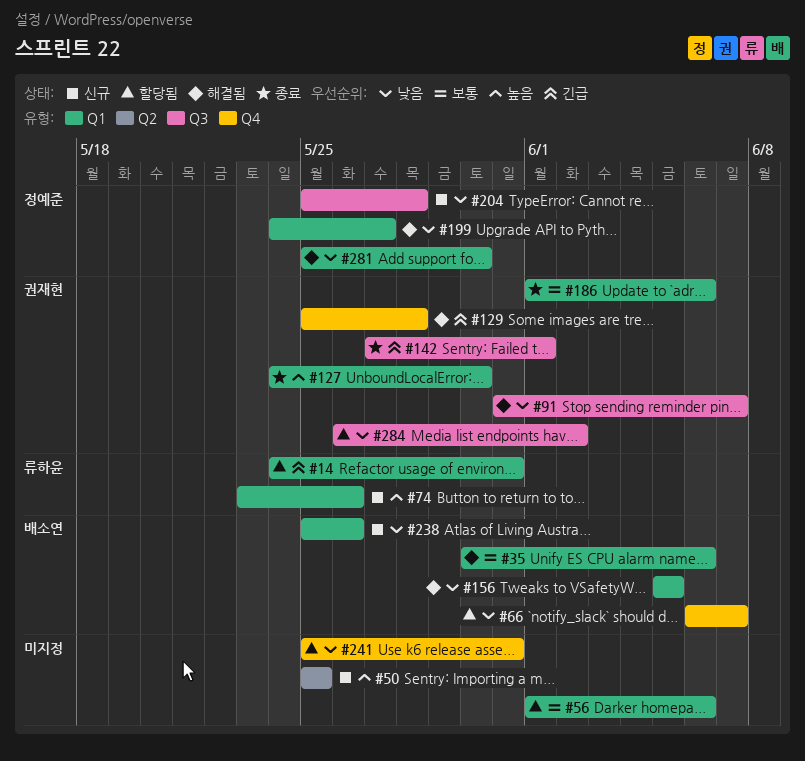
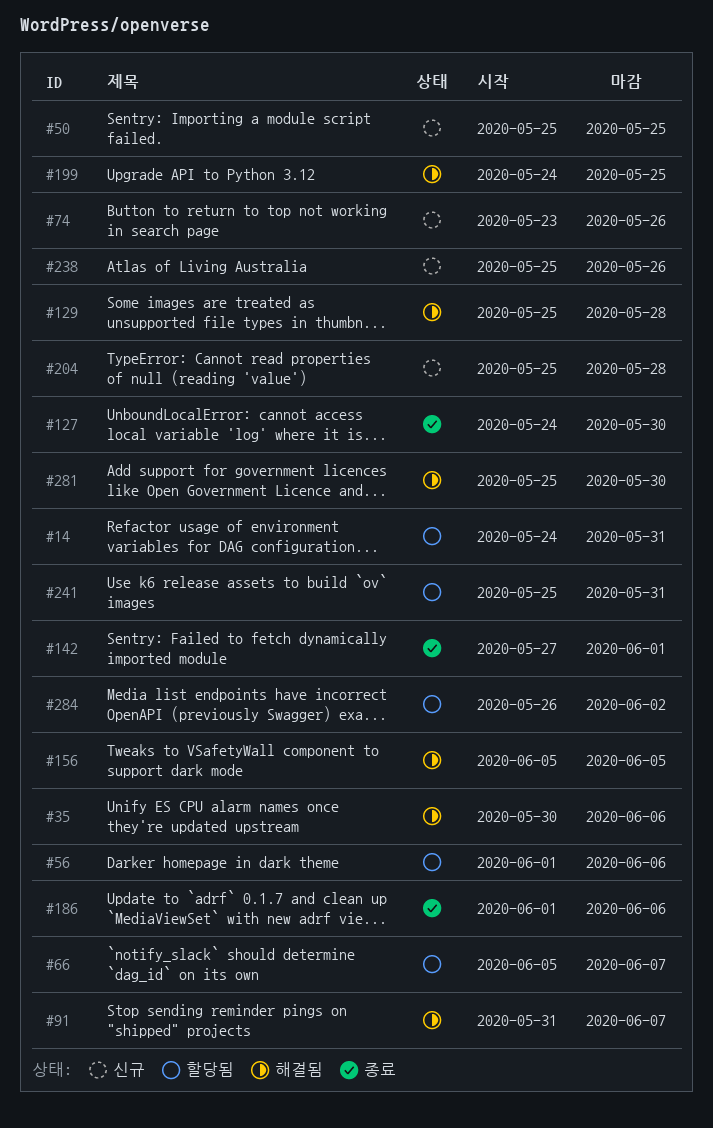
#66, start: Jun 6 -> Jun 5
#199, due: May 27 -> May 25

